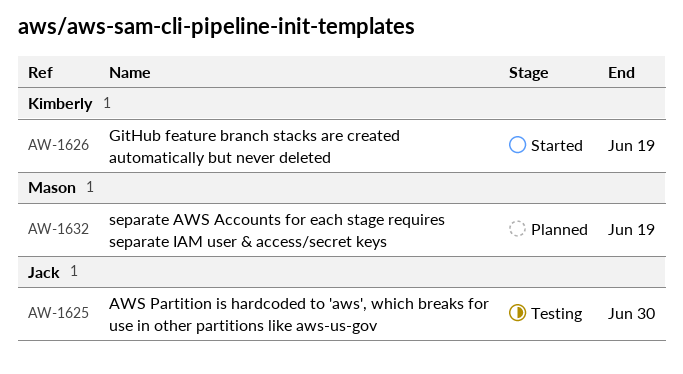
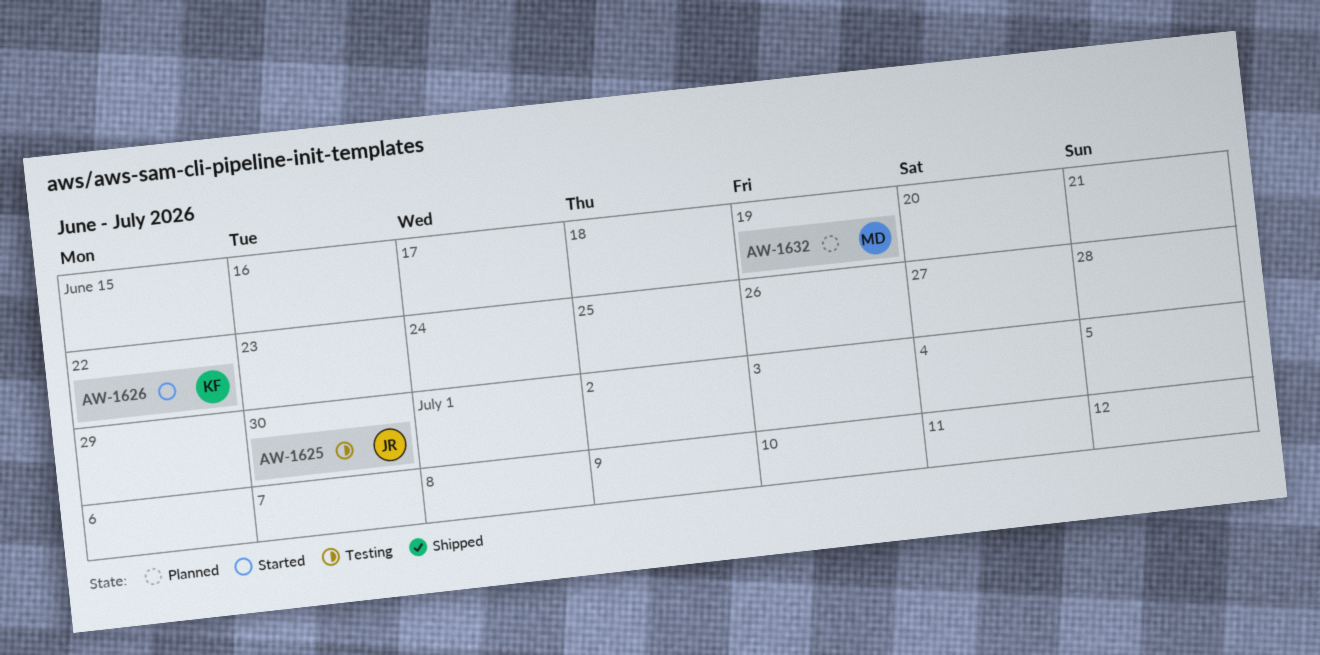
AW-1626, due: Jun 19 -> Jun 22

